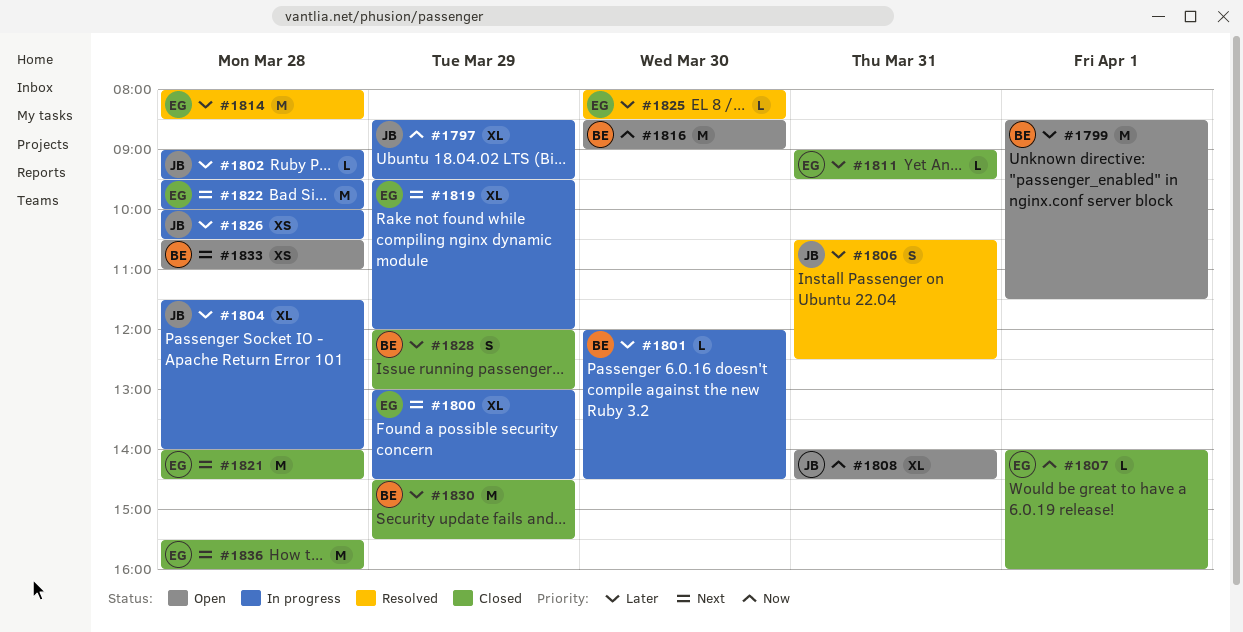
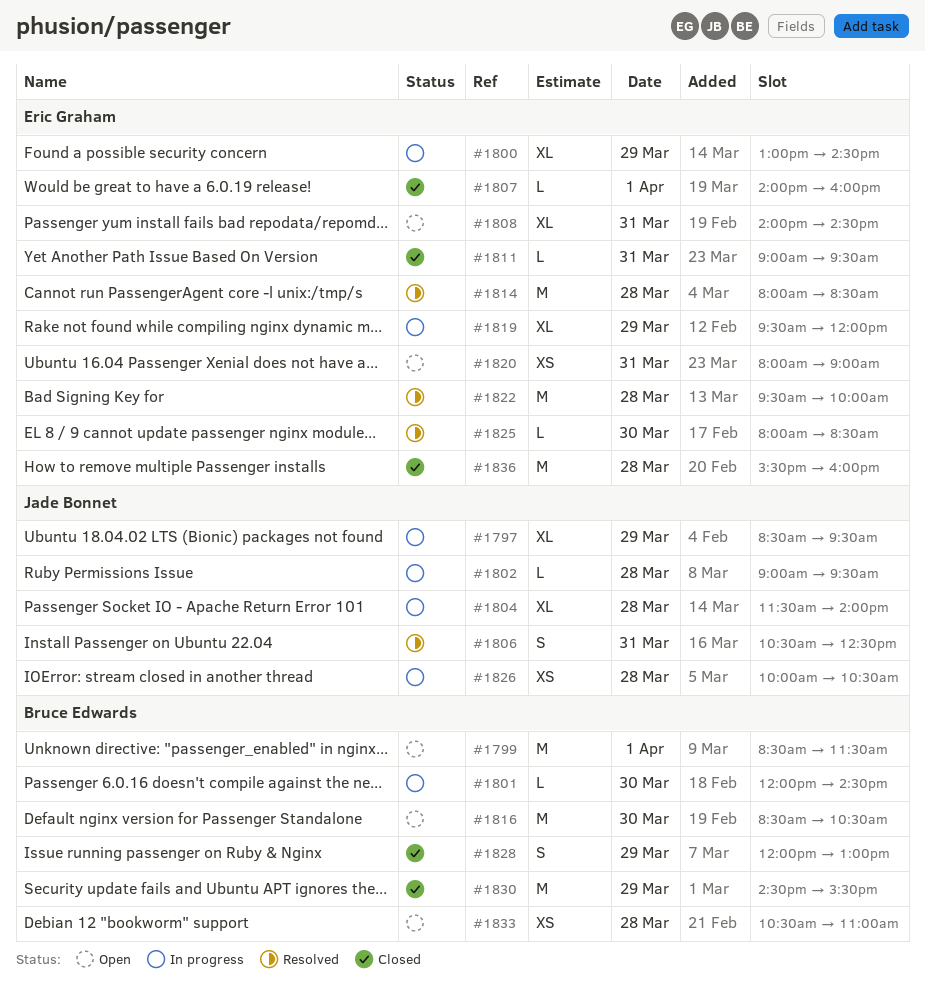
#1808, owner: Jade Bonnet -> Eric Graham
#1816, ends: 09:00 -> 10:30
#1820: none -> present
#1821: present -> none
#1822, status: In progress -> Resolved

